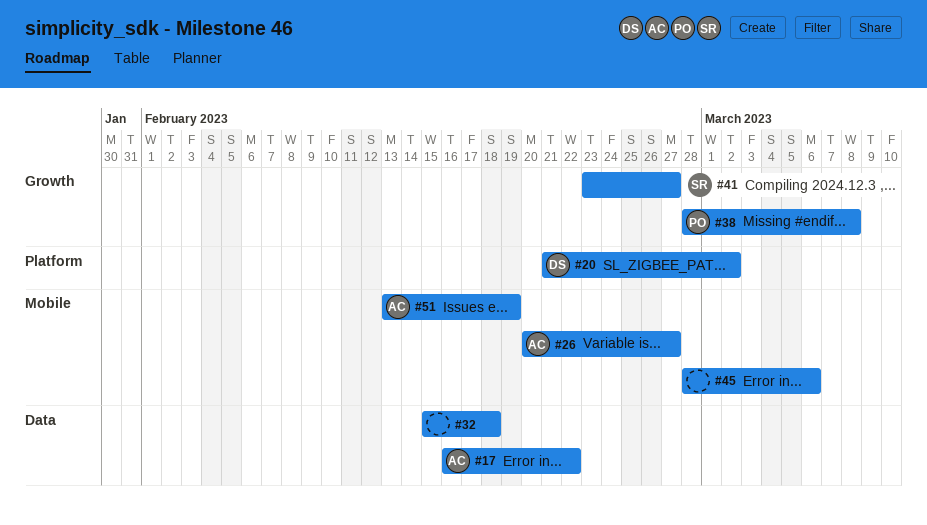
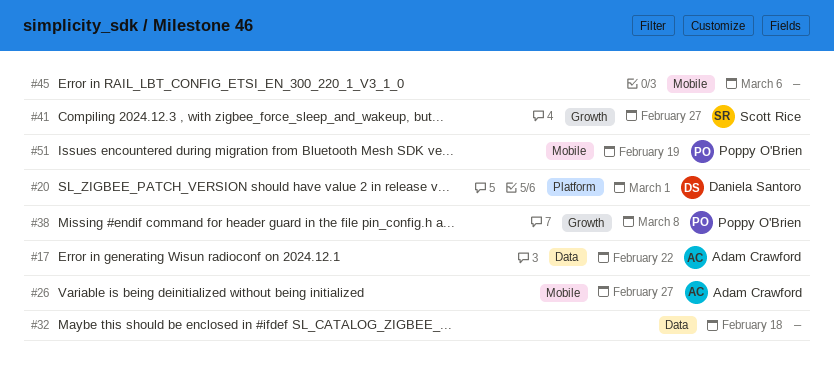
#20, due: Mar 2 -> Mar 1
#51, owner: Adam Crawford -> Poppy O'Brien

